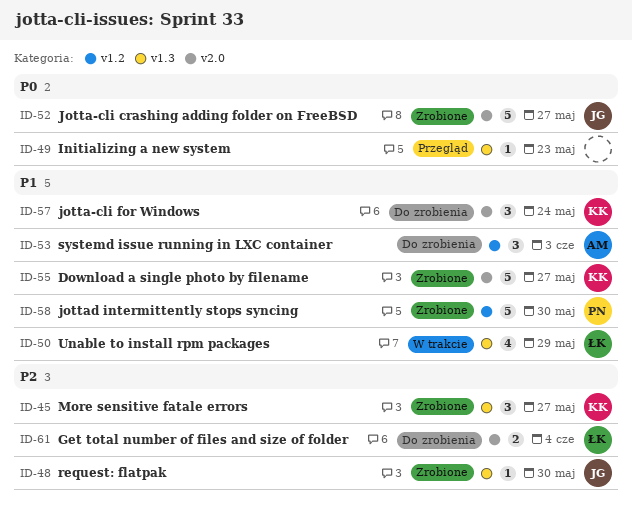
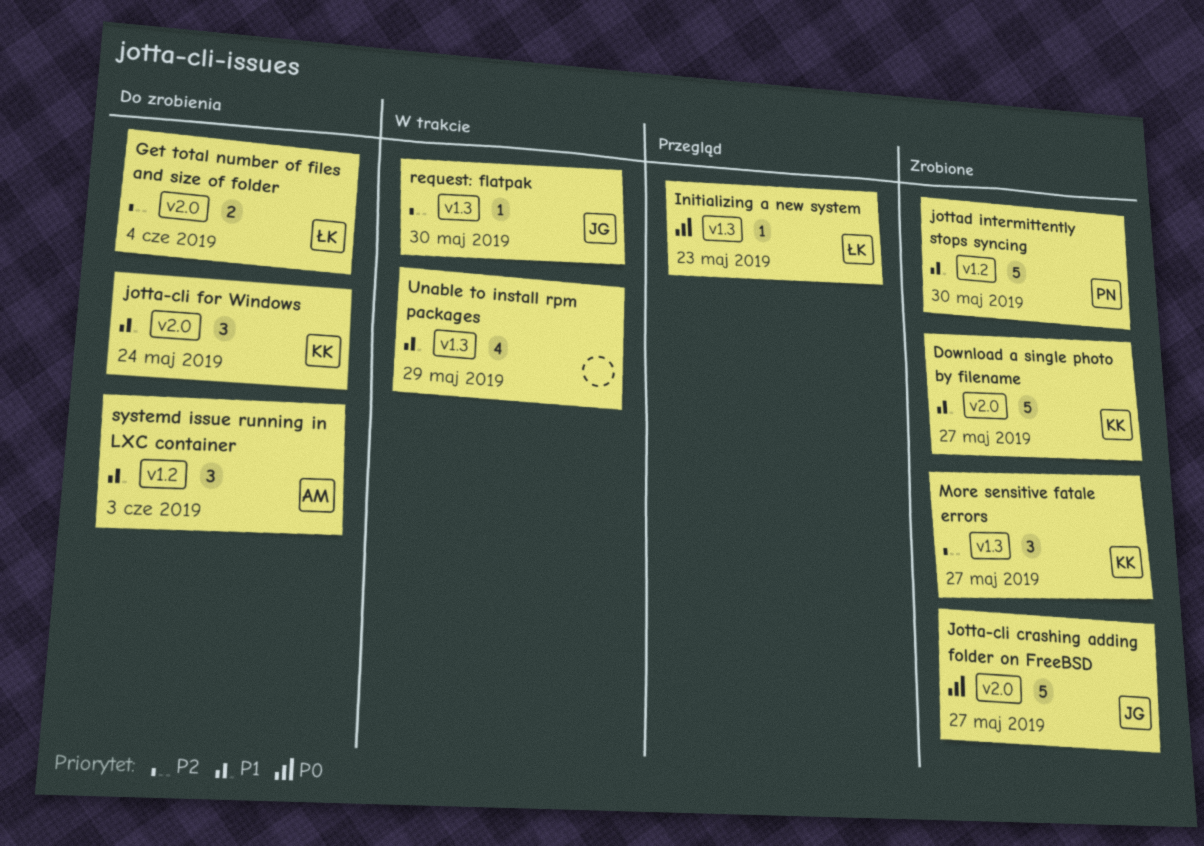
Initializing a new system, owner: none -> ŁK
request: flatpak, status: Zrobione -> W trakcie
Unable to install rpm packages, owner: ŁK -> none

